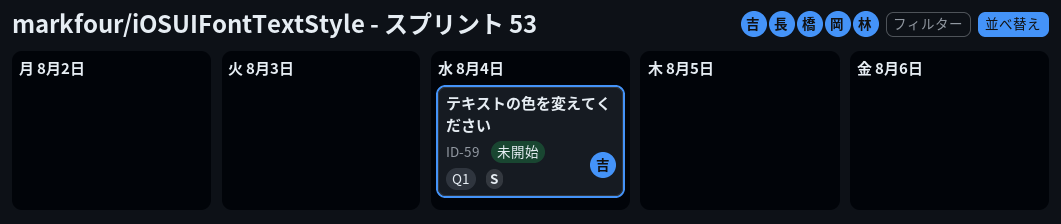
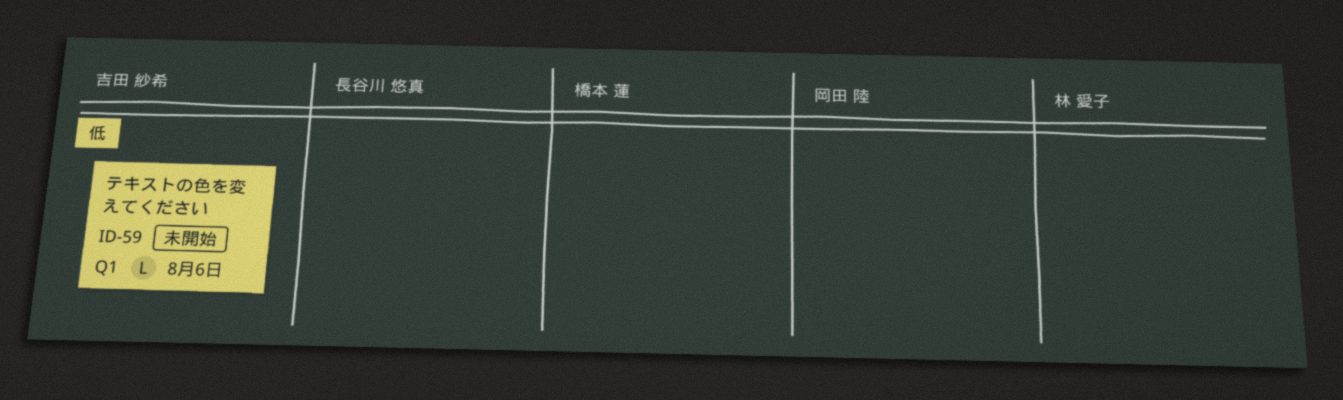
ID-59, estimate: S -> L
ID-59, due: Aug 4 -> Aug 6

